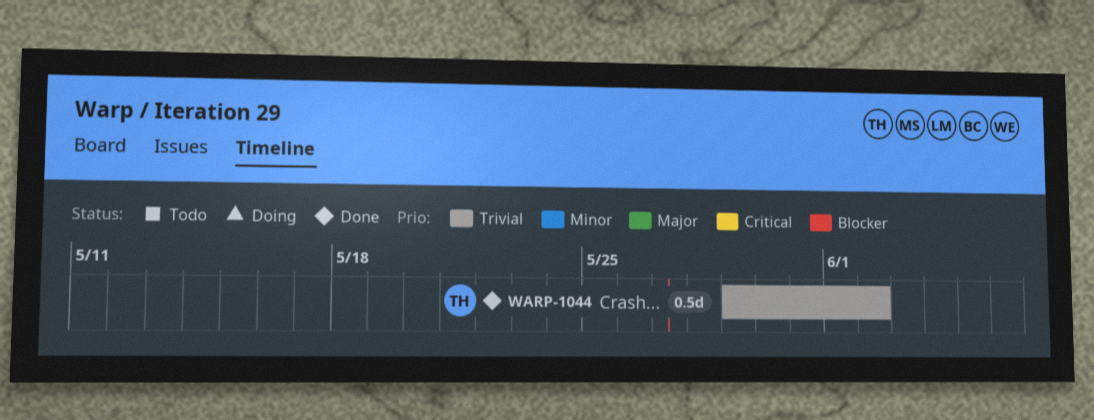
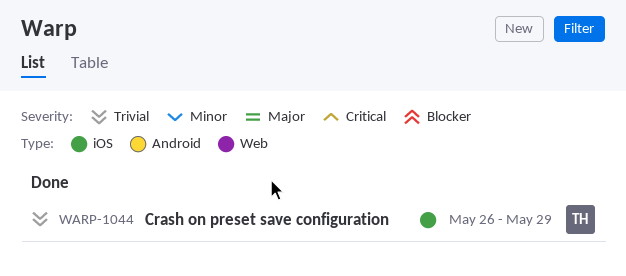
WARP-1044, start: May 29 -> May 26
WARP-1044, due: Jun 2 -> May 29

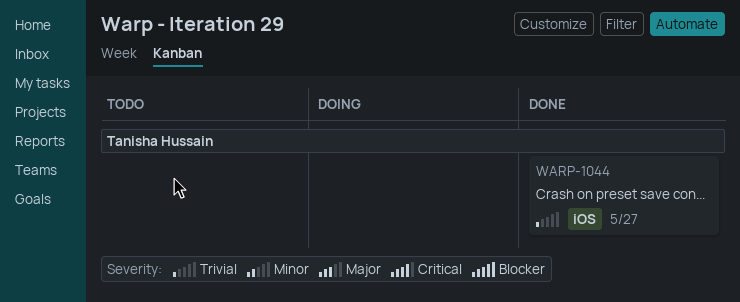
WARP-1044, due: May 29 -> May 27

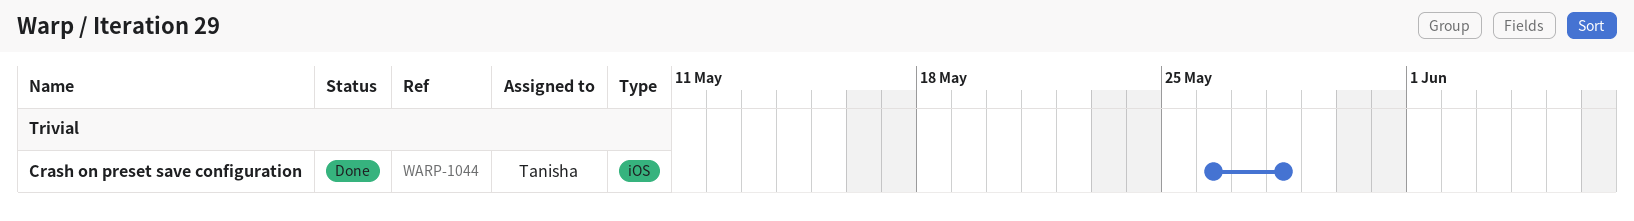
WARP-1044, due: May 27 -> May 28

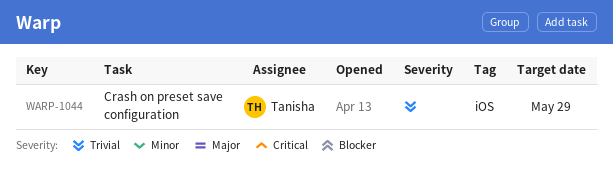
WARP-1044, due: May 28 -> May 29

